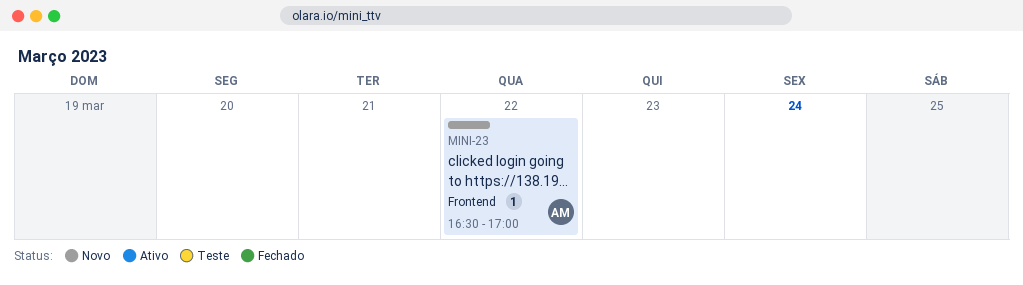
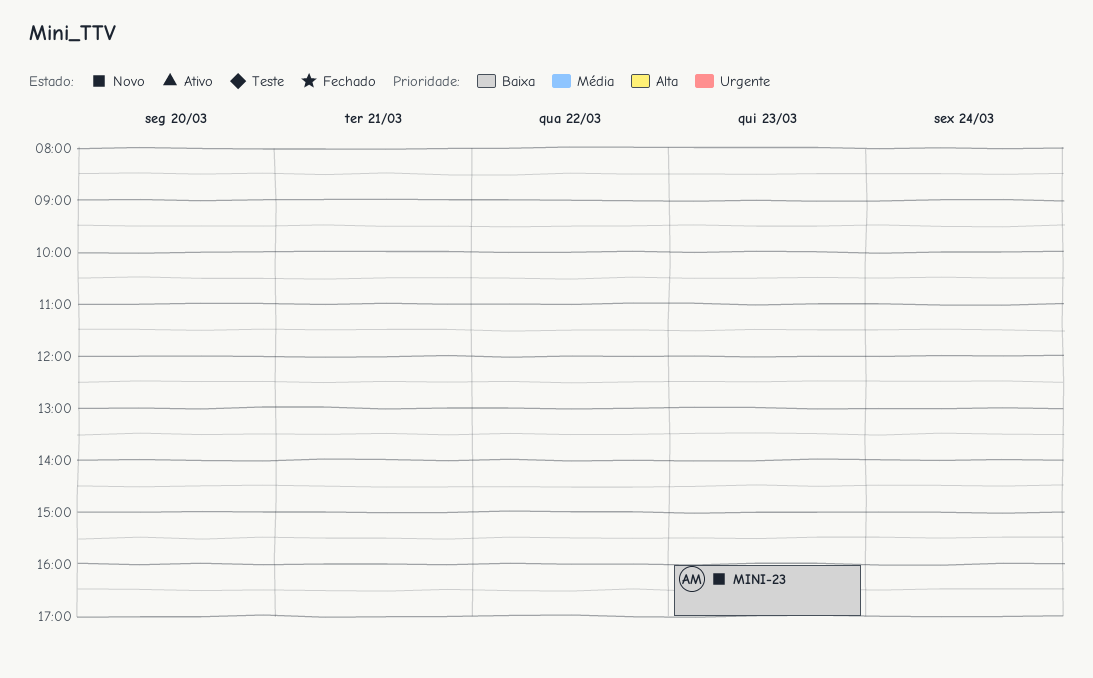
MINI-23, day: Mar 22 -> Mar 23
MINI-23, begins: 16:30 -> 16:00

